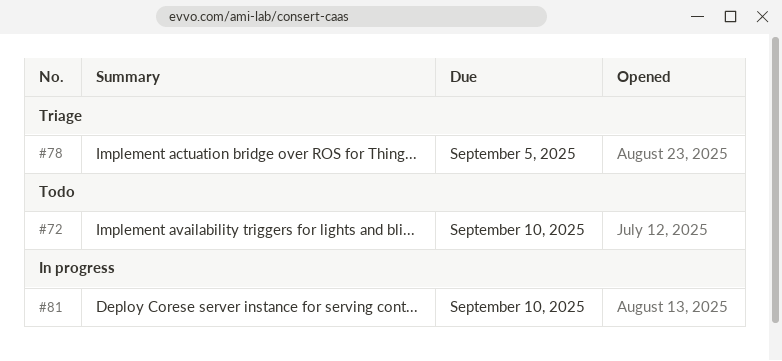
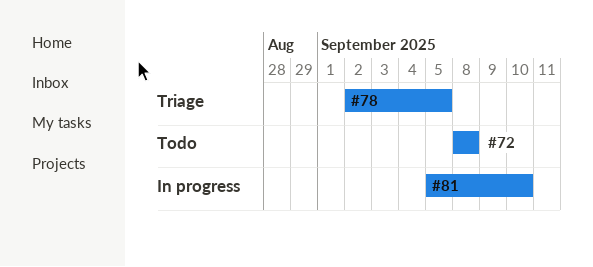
#72, due: Sep 10 -> Sep 8

